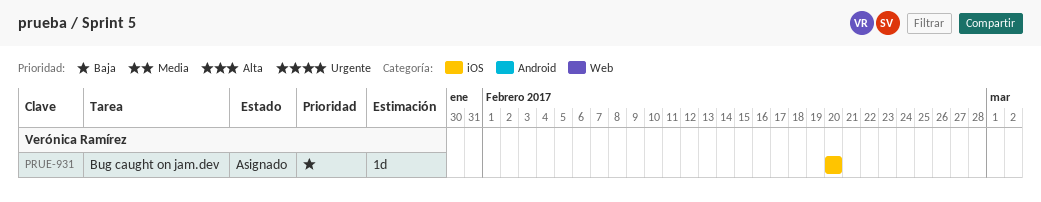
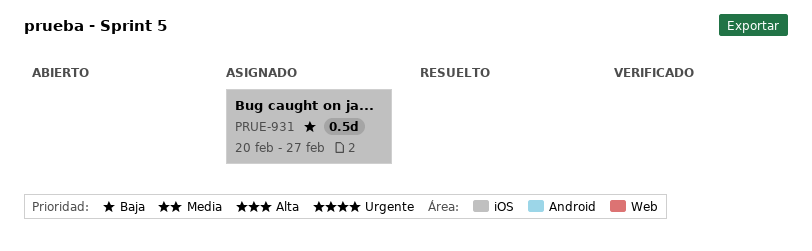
PRUE-931, estimate: 1d -> 0.5d
PRUE-931, due: Feb 20 -> Feb 27

